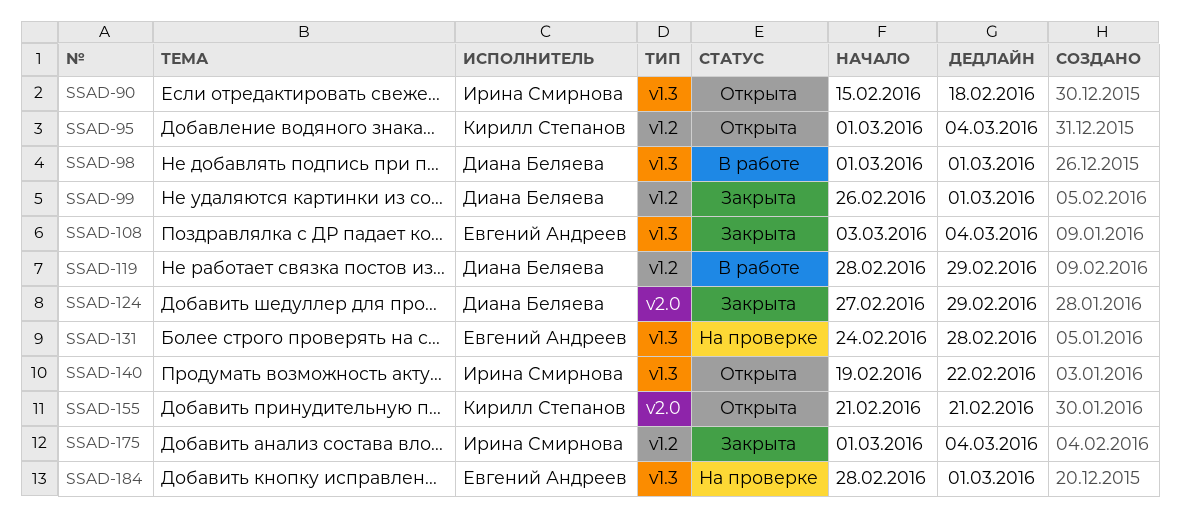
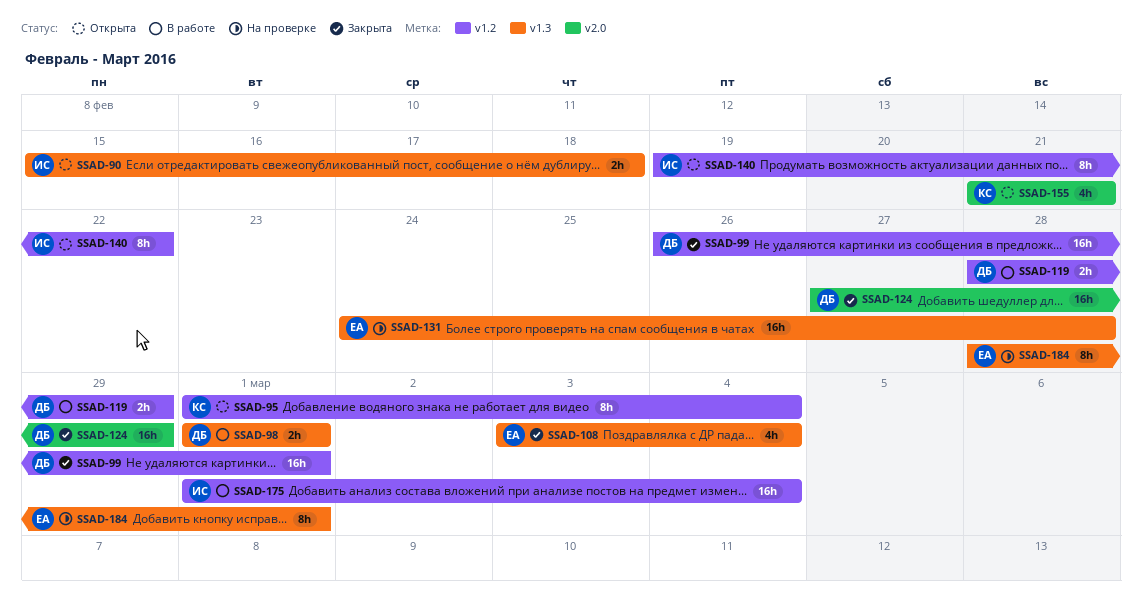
SSAD-140, label: v1.3 -> v1.2
SSAD-175, status: Закрыта -> В работе

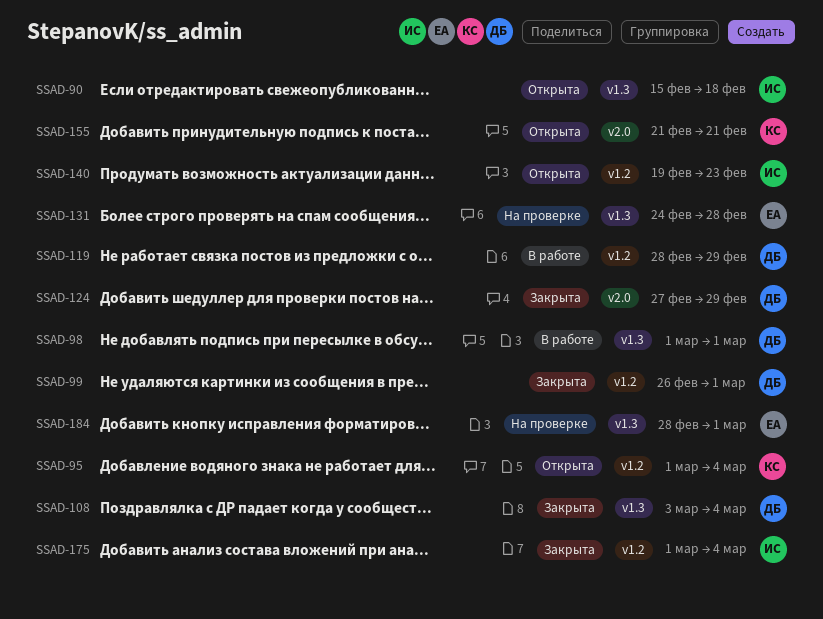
SSAD-108, owner: ЕА -> ДБ
SSAD-140, due: Feb 22 -> Feb 23
SSAD-175, status: В работе -> Закрыта

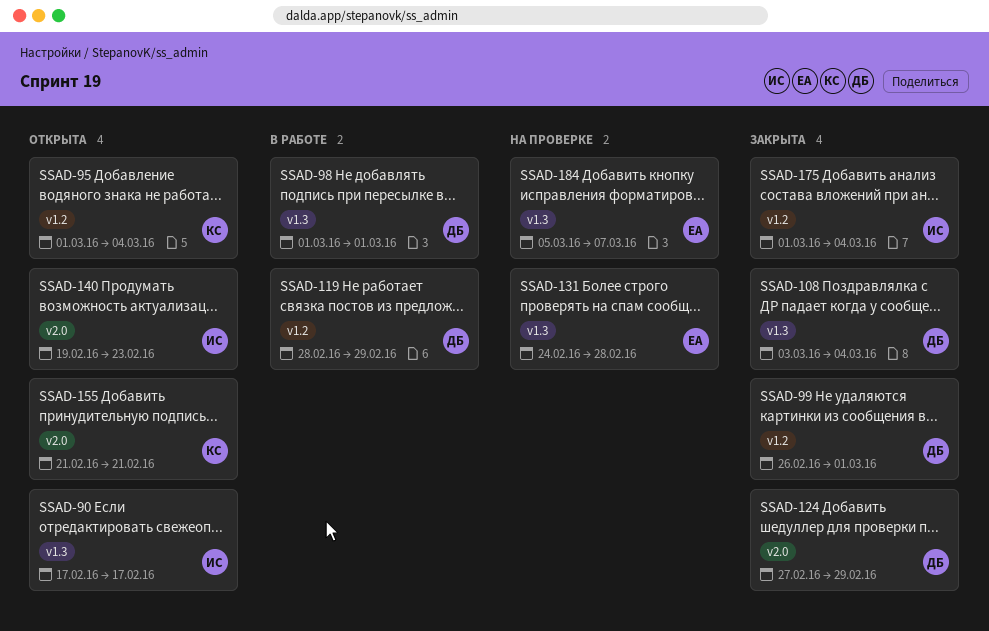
SSAD-90, start: Feb 15 -> Feb 17
SSAD-90, due: Feb 18 -> Feb 17
SSAD-140, label: v1.2 -> v2.0
SSAD-184, start: Feb 28 -> Mar 5
SSAD-184, due: Mar 1 -> Mar 7

